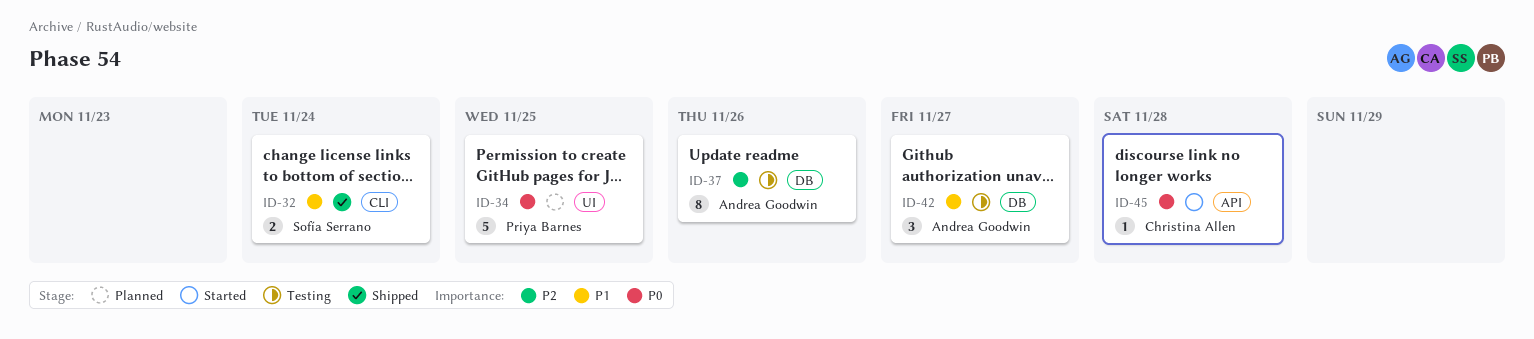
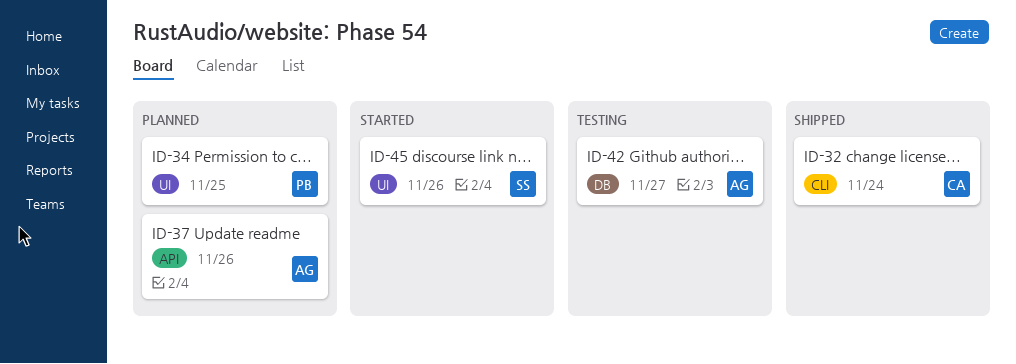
ID-32, owner: Sofía Serrano -> Christina Allen
ID-37, status: Testing -> Planned
ID-37, label: DB -> API
ID-45, owner: Christina Allen -> Sofía Serrano
ID-45, label: API -> UI
ID-45, due: Nov 28 -> Nov 26

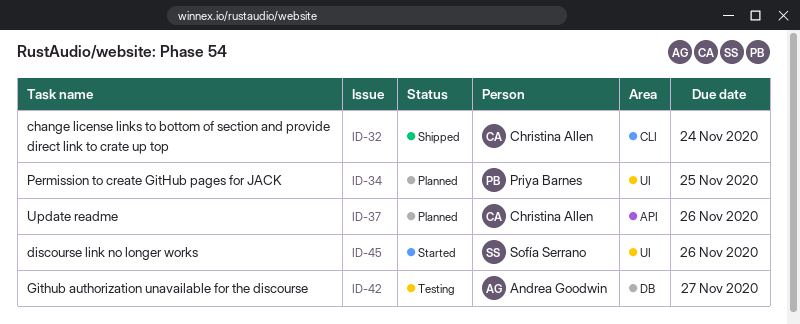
ID-37, owner: Andrea Goodwin -> Christina Allen

